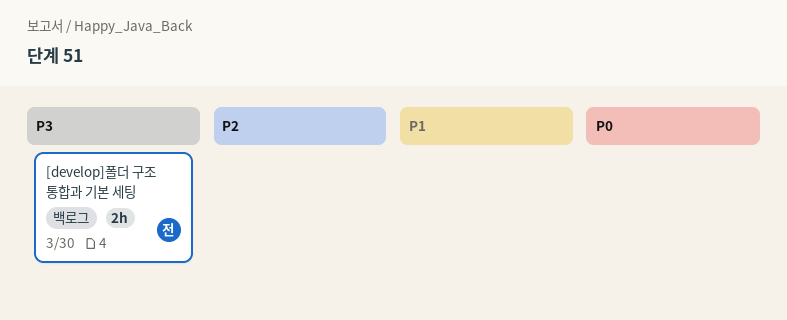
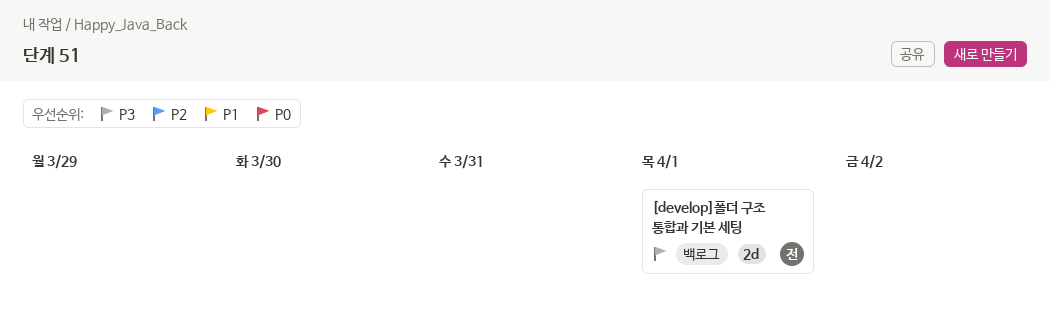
[develop]폴더 구조 통합과 기본 세팅, estimate: 2h -> 2d
[develop]폴더 구조 통합과 기본 세팅, due: Mar 30 -> Apr 1

